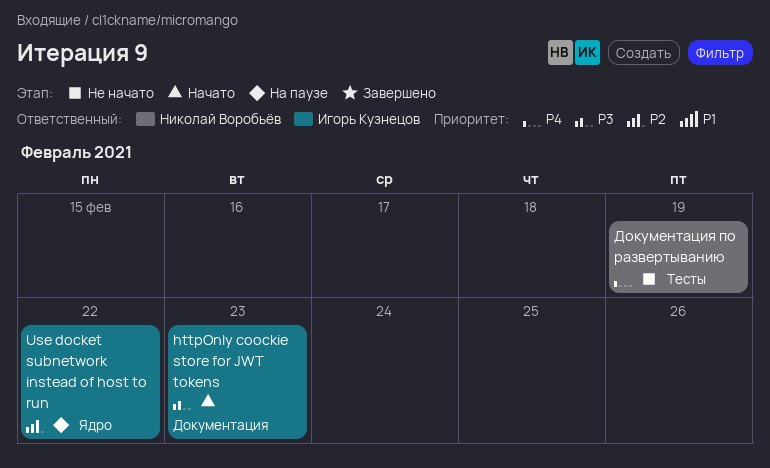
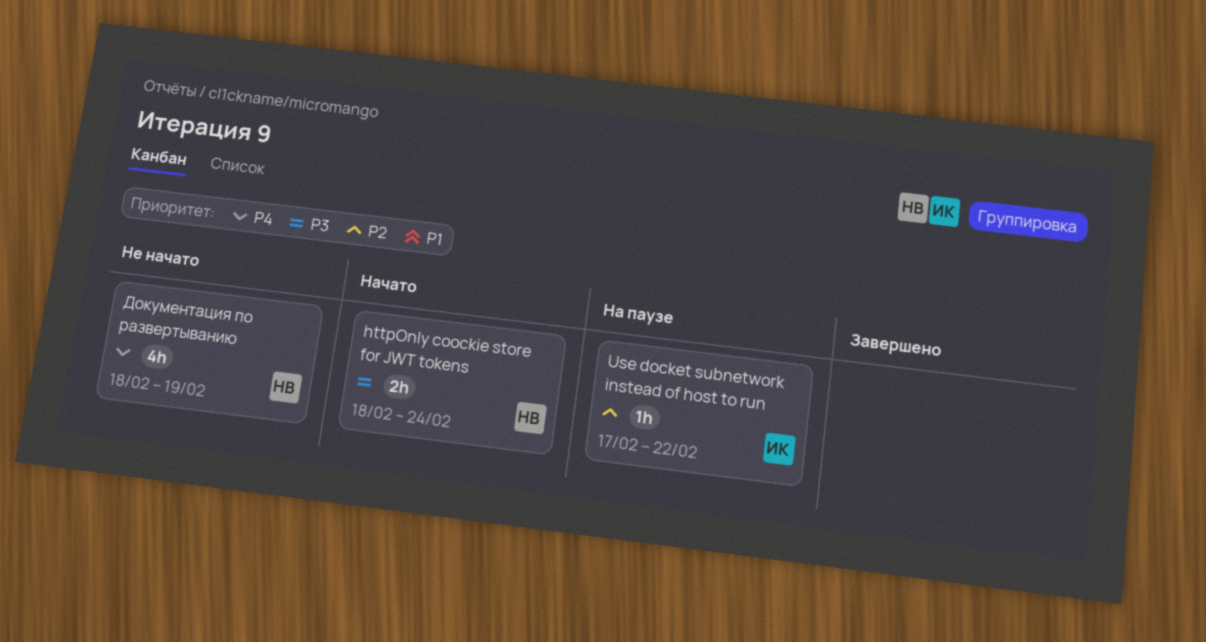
httpOnly coockie store for JWT tokens, owner: Игорь Кузнецов -> Николай Воробьёв
httpOnly coockie store for JWT tokens, due: Feb 23 -> Feb 24

